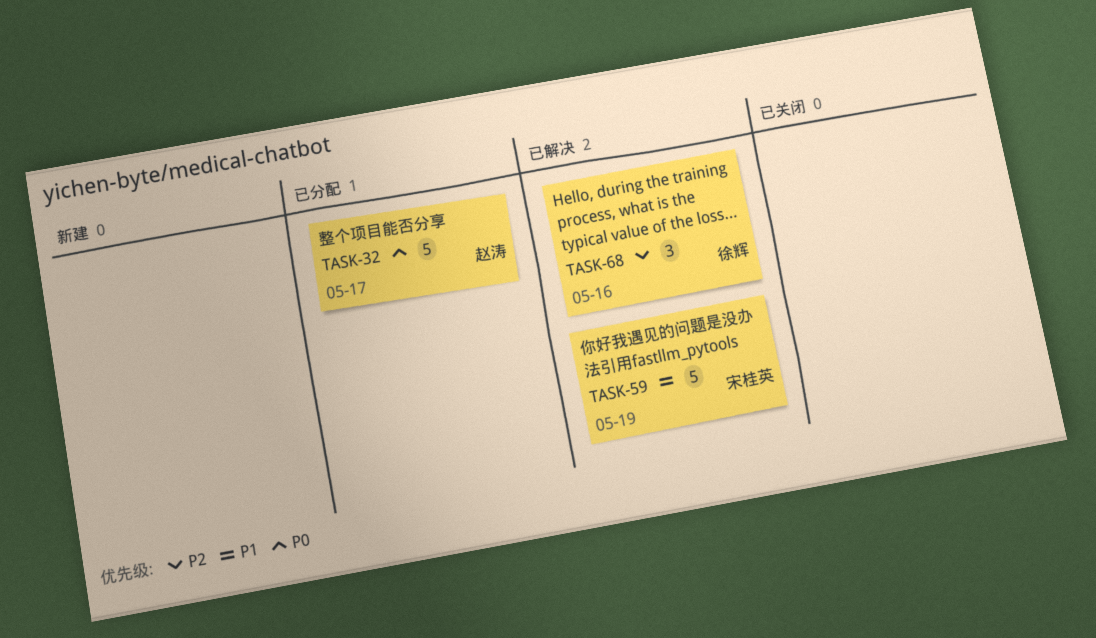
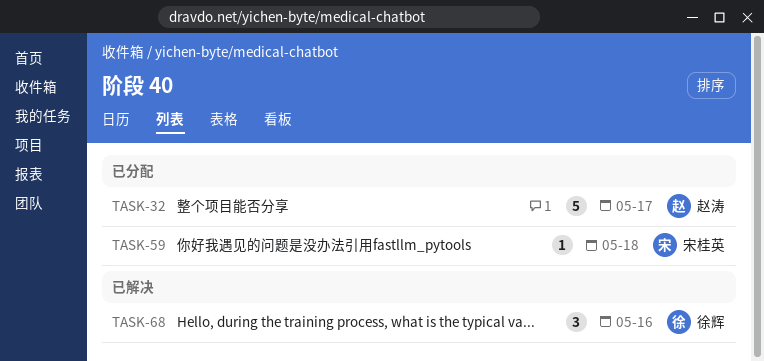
TASK-59, status: 已解决 -> 已分配
TASK-59, estimate: 5 -> 1
TASK-59, due: May 19 -> May 18

